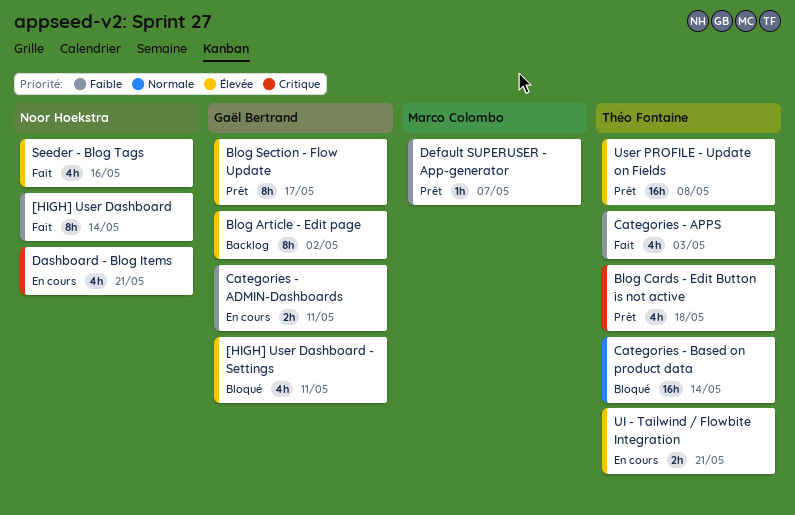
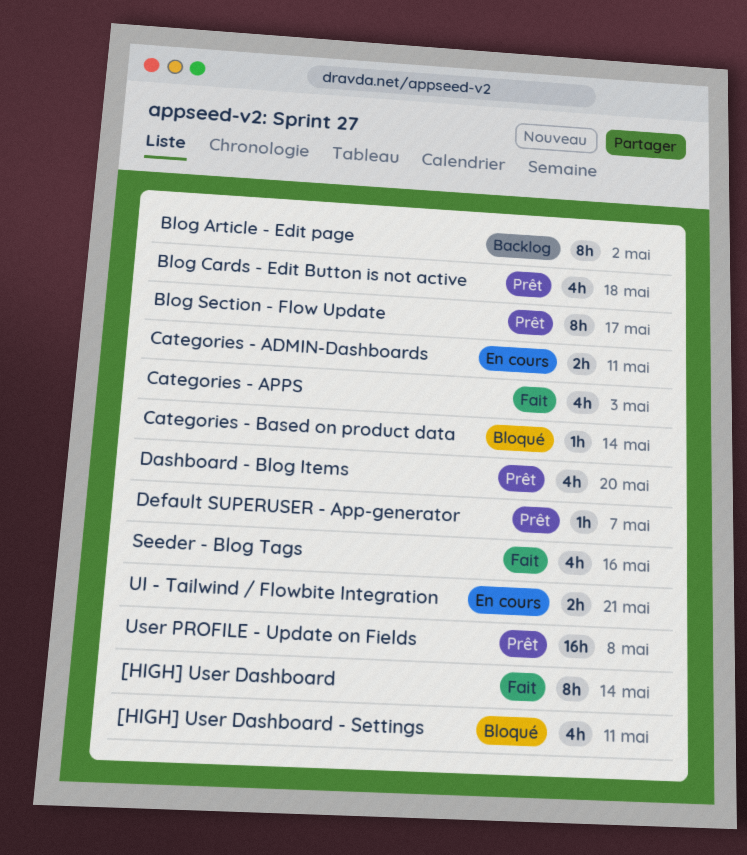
Categories - Based on product data, estimate: 16h -> 1h
Dashboard - Blog Items, status: En cours -> Prêt
Dashboard - Blog Items, due: May 21 -> May 20

